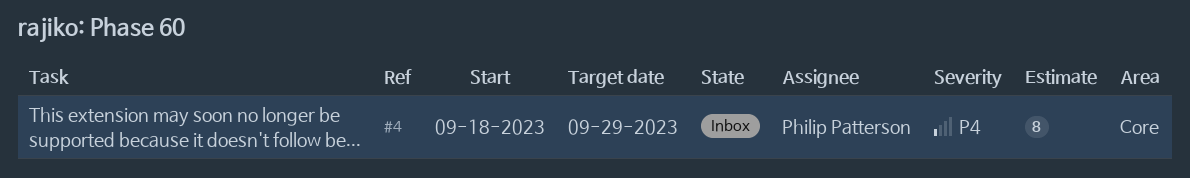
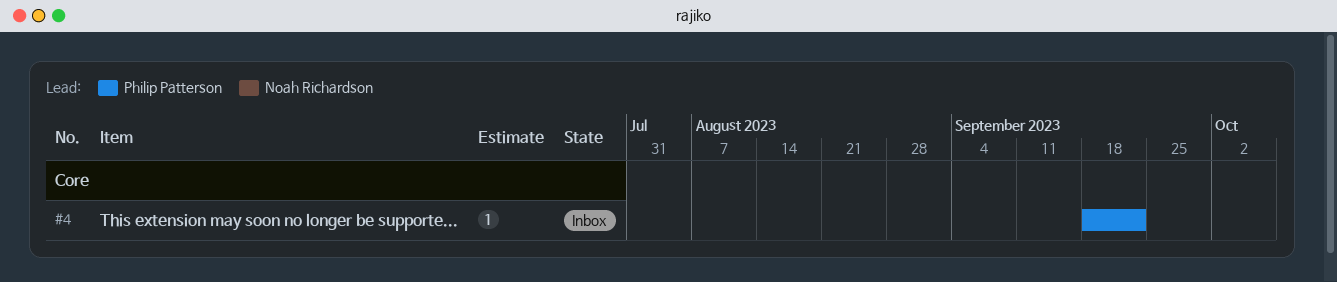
#4, estimate: 8 -> 1
#4, due: Sep 29 -> Sep 22

